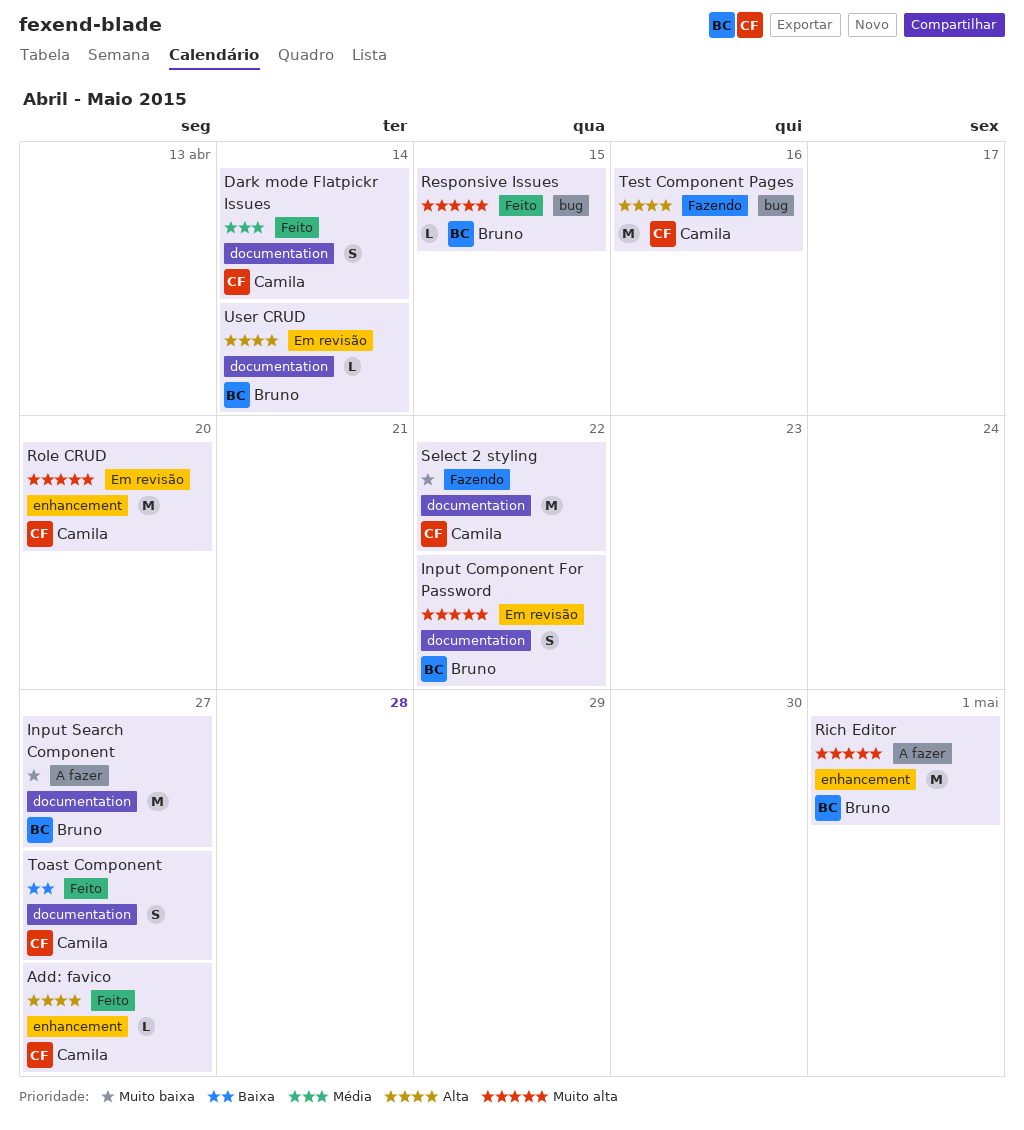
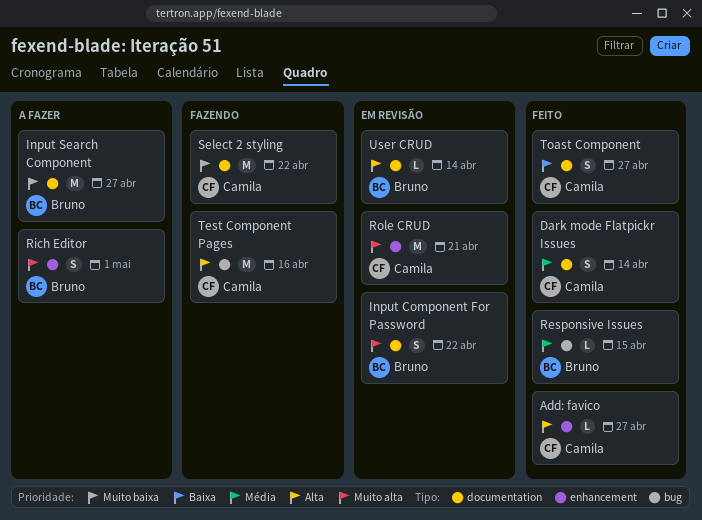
Responsive Issues, priority: Muito alta -> Média
Rich Editor, estimate: M -> S
Role CRUD, due: Apr 20 -> Apr 21

